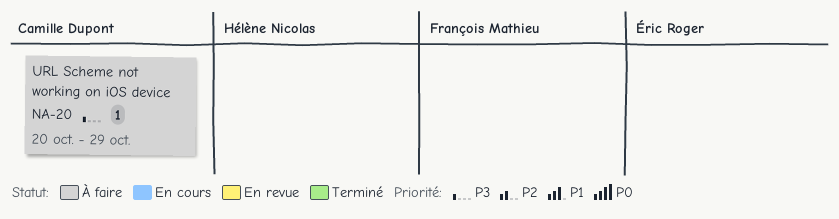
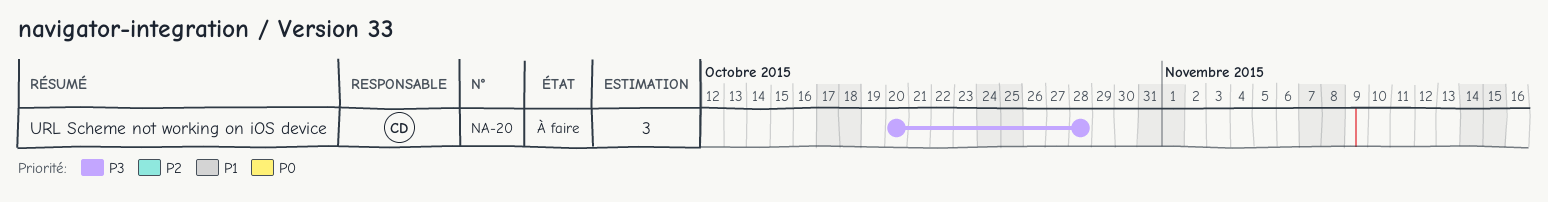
NA-20, estimate: 1 -> 3
NA-20, due: Oct 29 -> Oct 28

